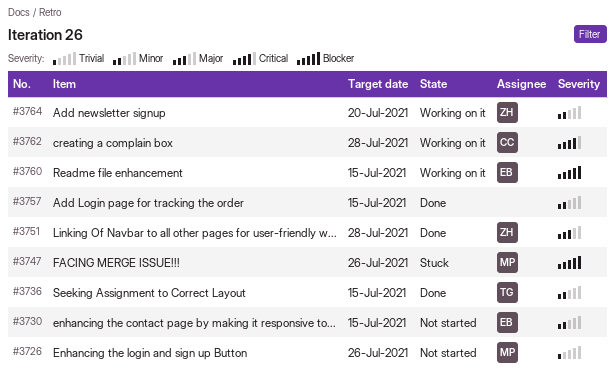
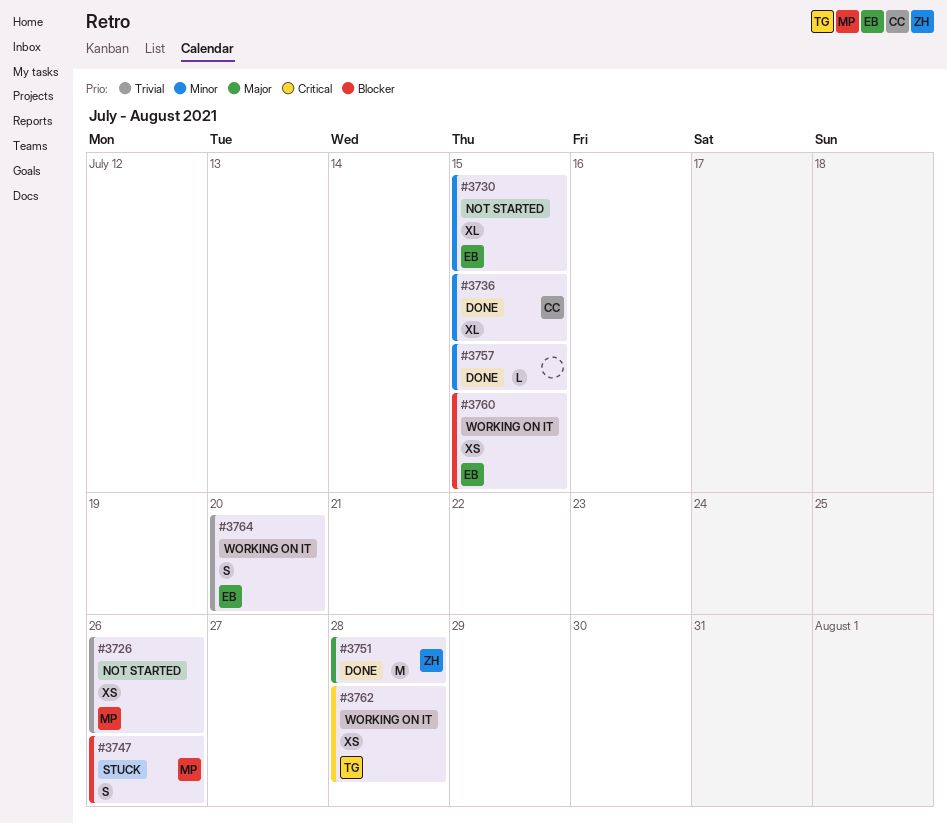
#3736, owner: TG -> CC
#3762, owner: CC -> TG
#3764, owner: ZH -> EB
#3764, priority: Minor -> Trivial

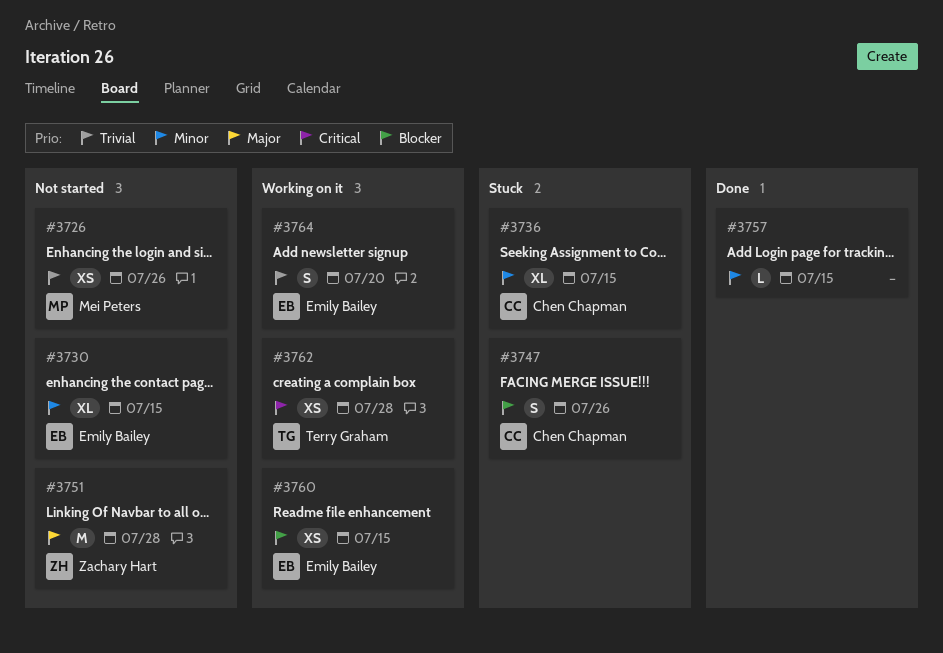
#3736, status: Done -> Stuck
#3747, owner: Mei Peters -> Chen Chapman
#3751, status: Done -> Not started

